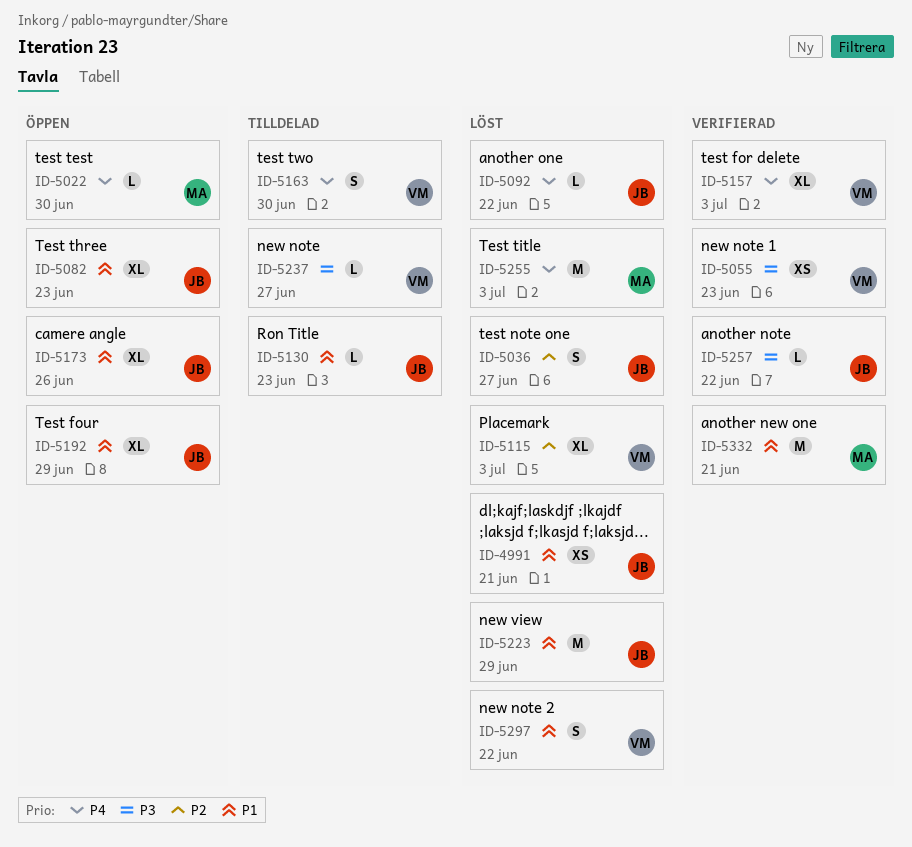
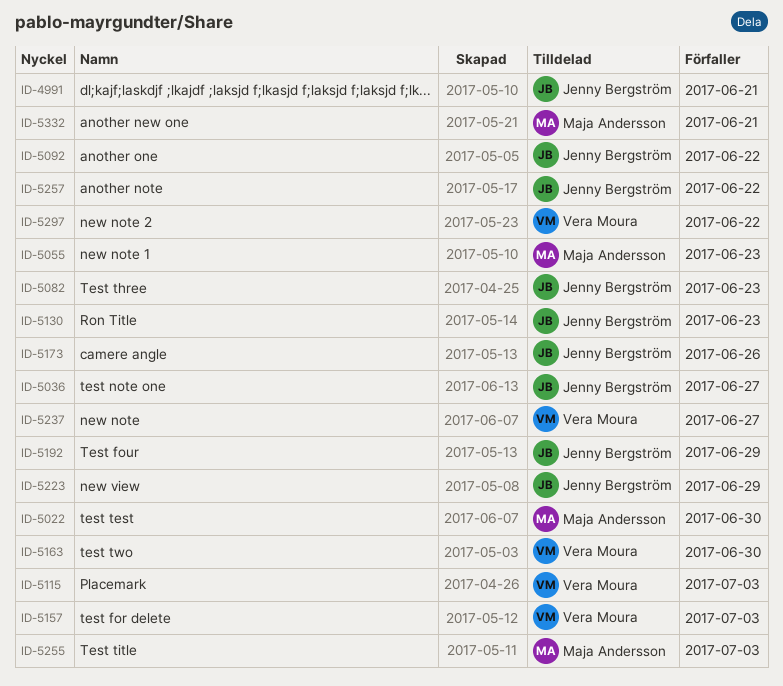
ID-5055, owner: Vera Moura -> Maja Andersson

